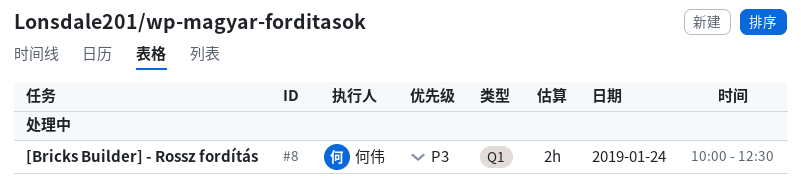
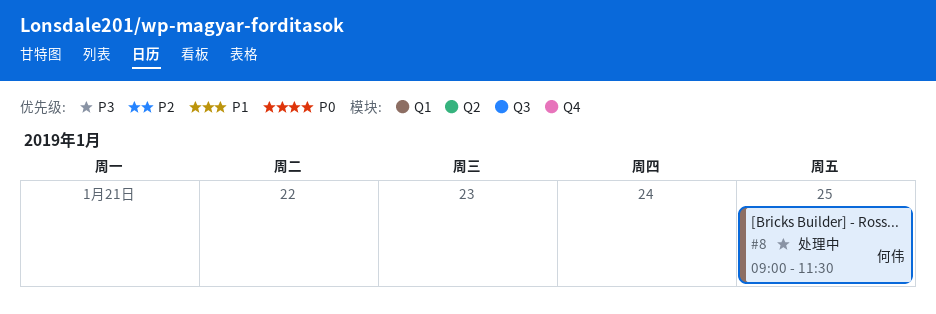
#8, day: Jan 24 -> Jan 25
#8, begins: 10:00 -> 09:00
#8, ends: 12:30 -> 11:30

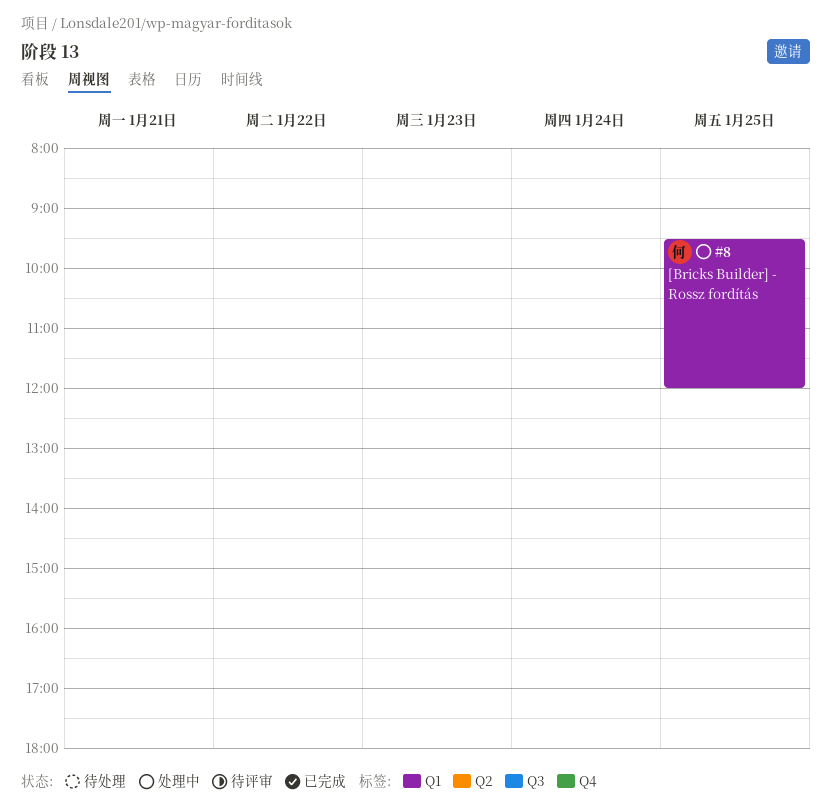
#8, begins: 09:00 -> 09:30
#8, ends: 11:30 -> 12:00

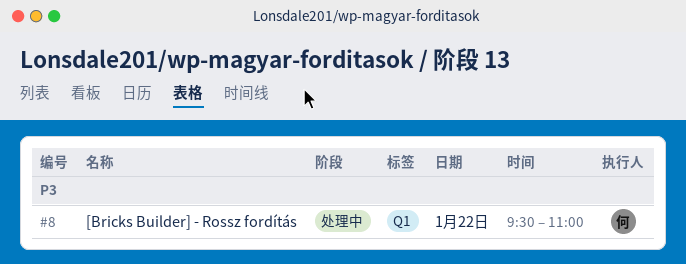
#8, day: Jan 25 -> Jan 22
#8, ends: 12:00 -> 11:00

